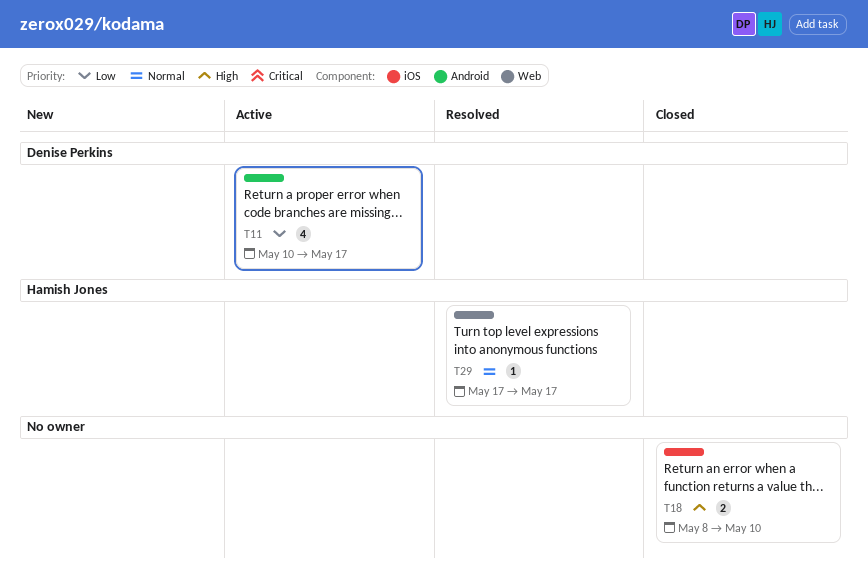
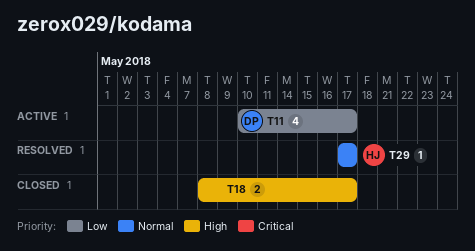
T18, due: May 10 -> May 17

